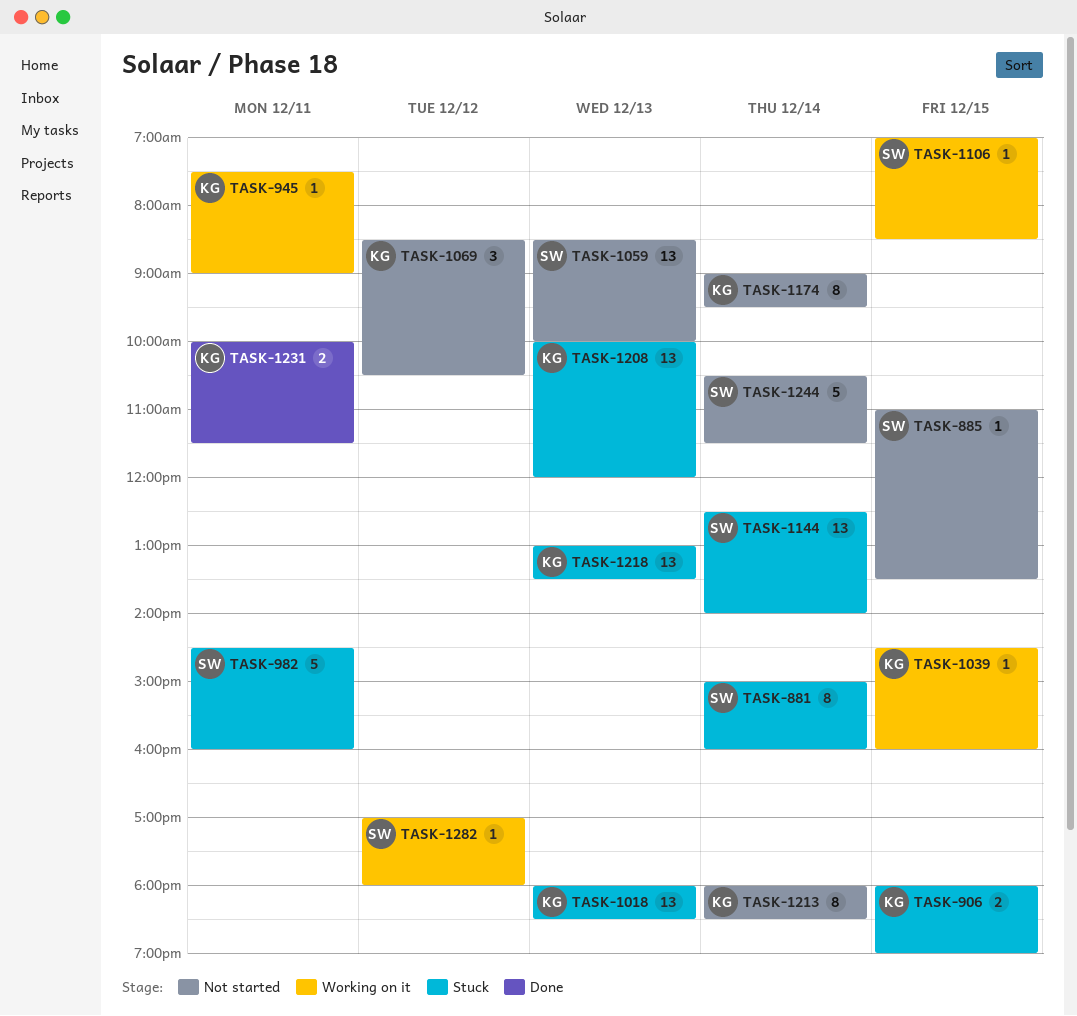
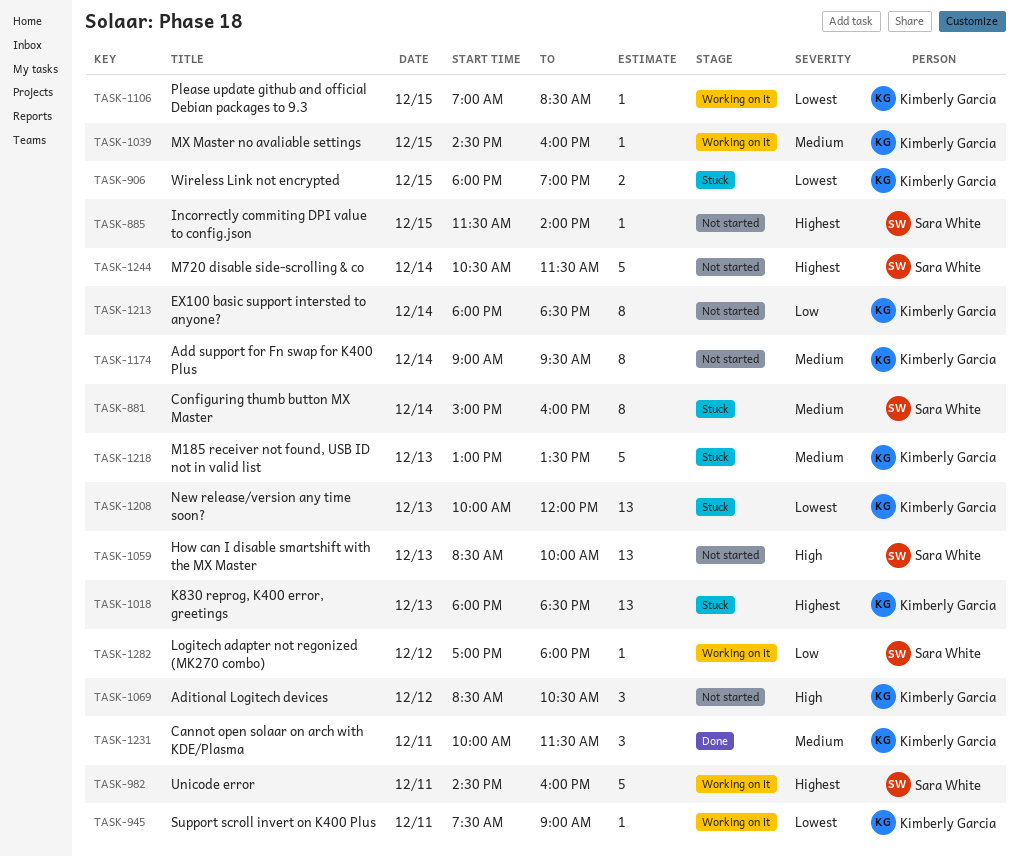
TASK-885, begins: 11:00 -> 11:30
TASK-885, ends: 13:30 -> 14:00
TASK-982, status: Stuck -> Working on it
TASK-1106, owner: Sara White -> Kimberly Garcia
TASK-1144: present -> none
TASK-1218, estimate: 13 -> 5
TASK-1231, estimate: 2 -> 3

